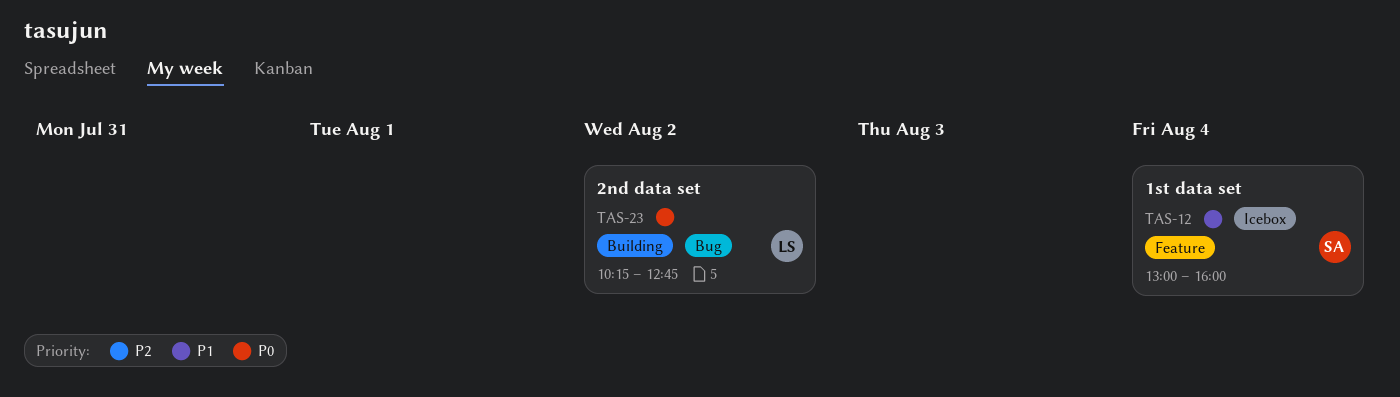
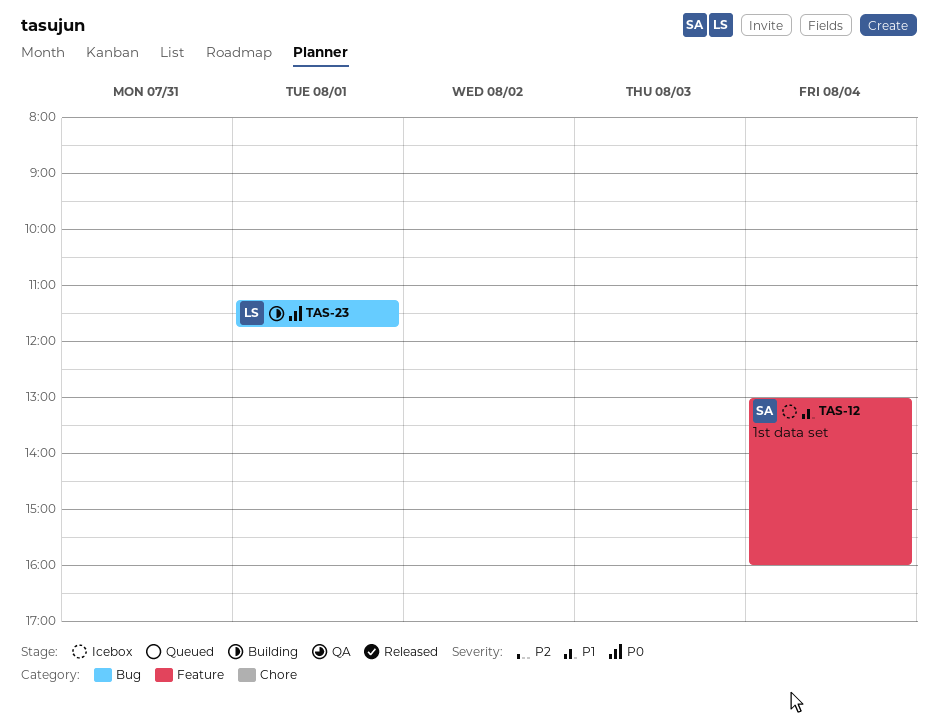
TAS-23, day: Aug 2 -> Aug 1
TAS-23, begins: 10:15 -> 11:15
TAS-23, ends: 12:45 -> 11:45

